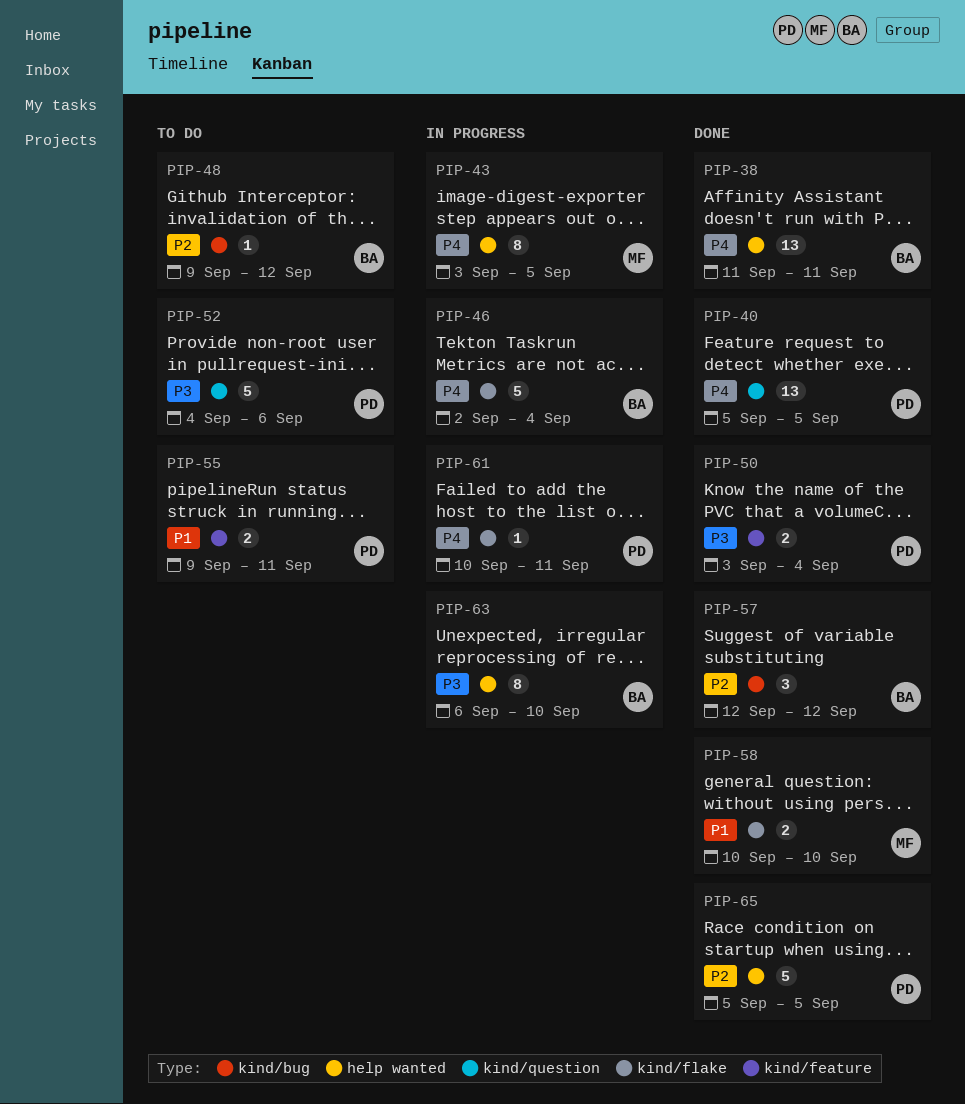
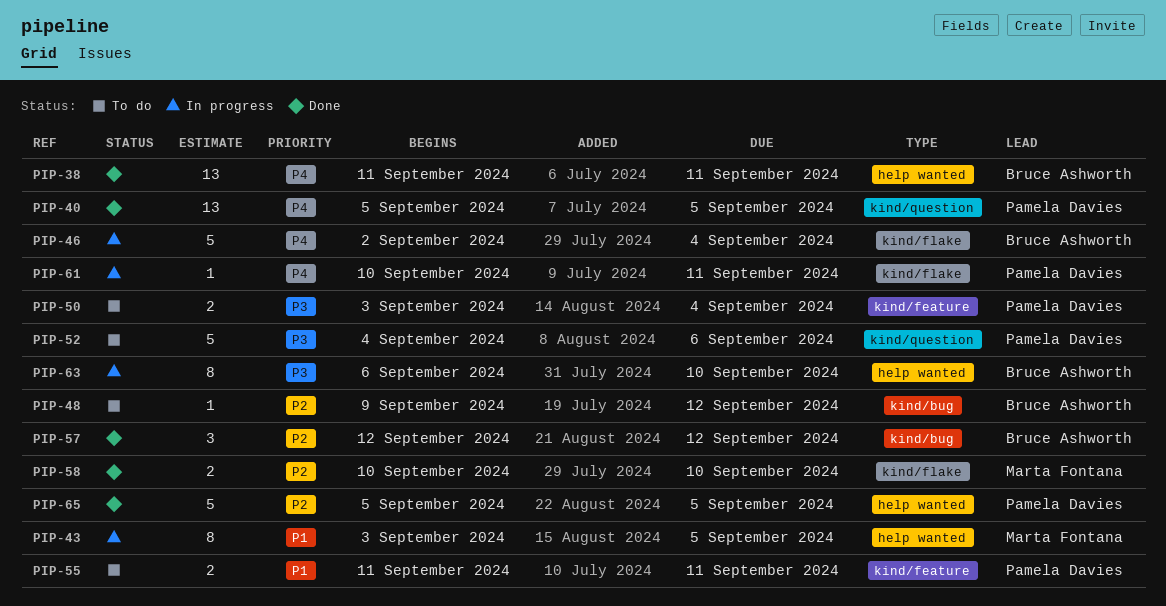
PIP-43, priority: P4 -> P1
PIP-50, status: Done -> To do
PIP-55, start: Sep 9 -> Sep 11
PIP-58, priority: P1 -> P2

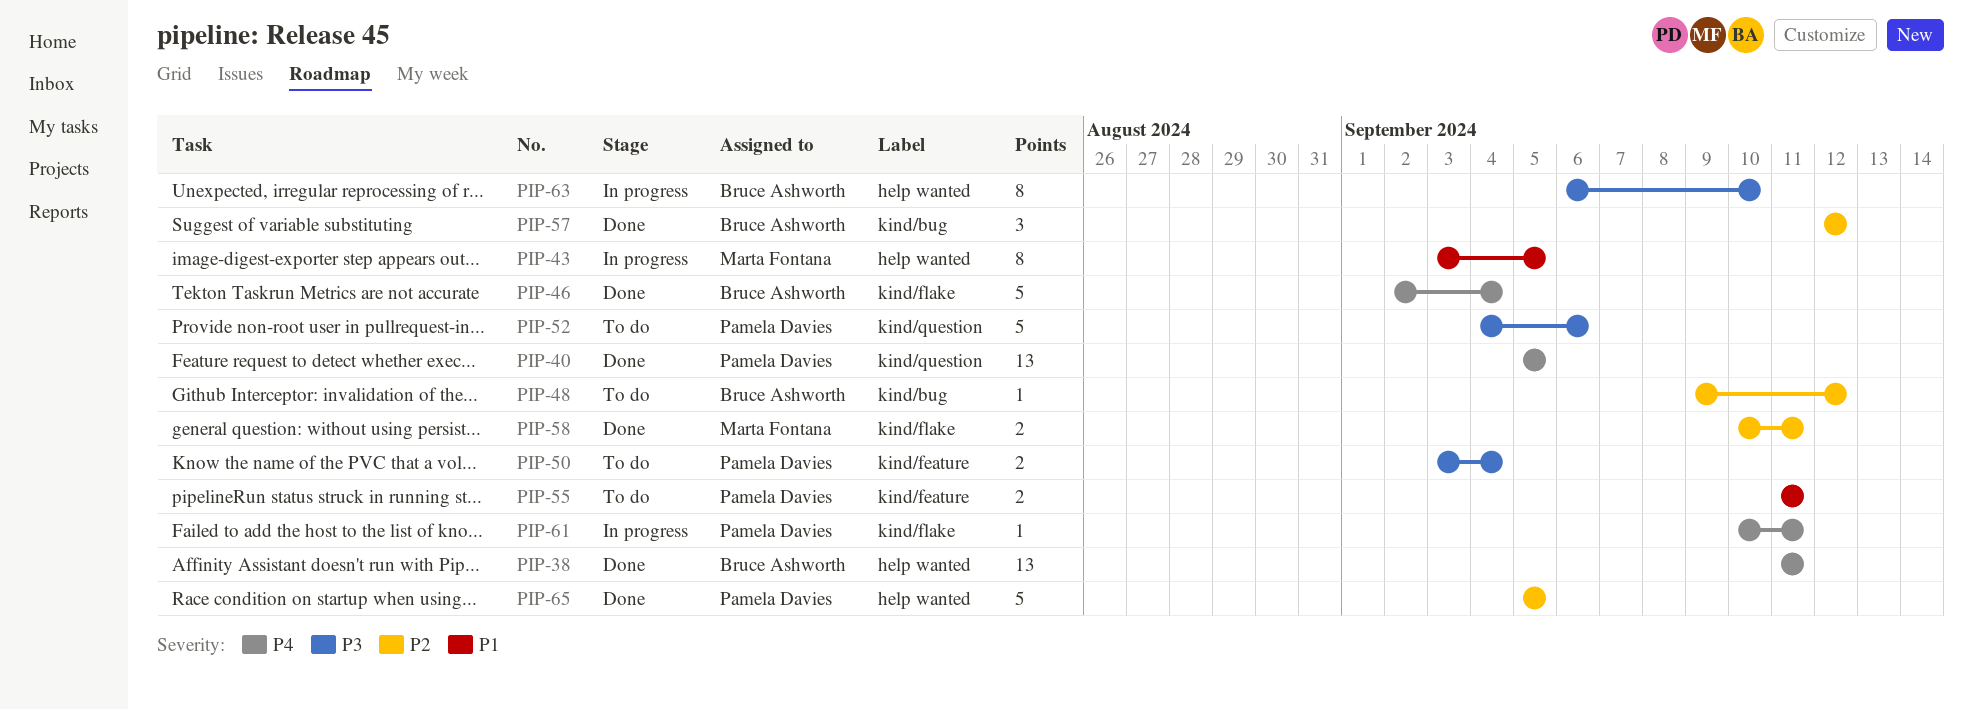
PIP-46, status: In progress -> Done
PIP-58, due: Sep 10 -> Sep 11

